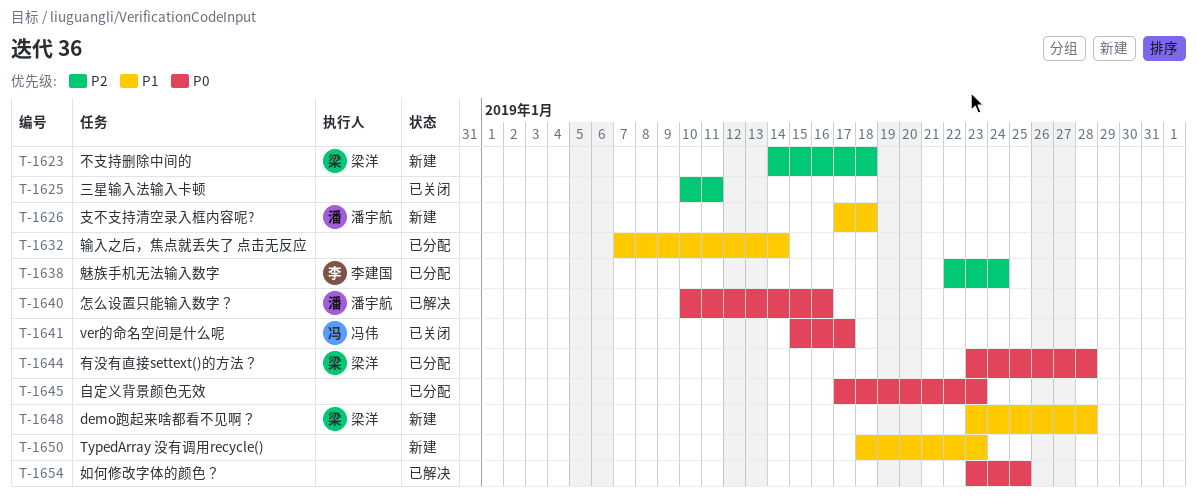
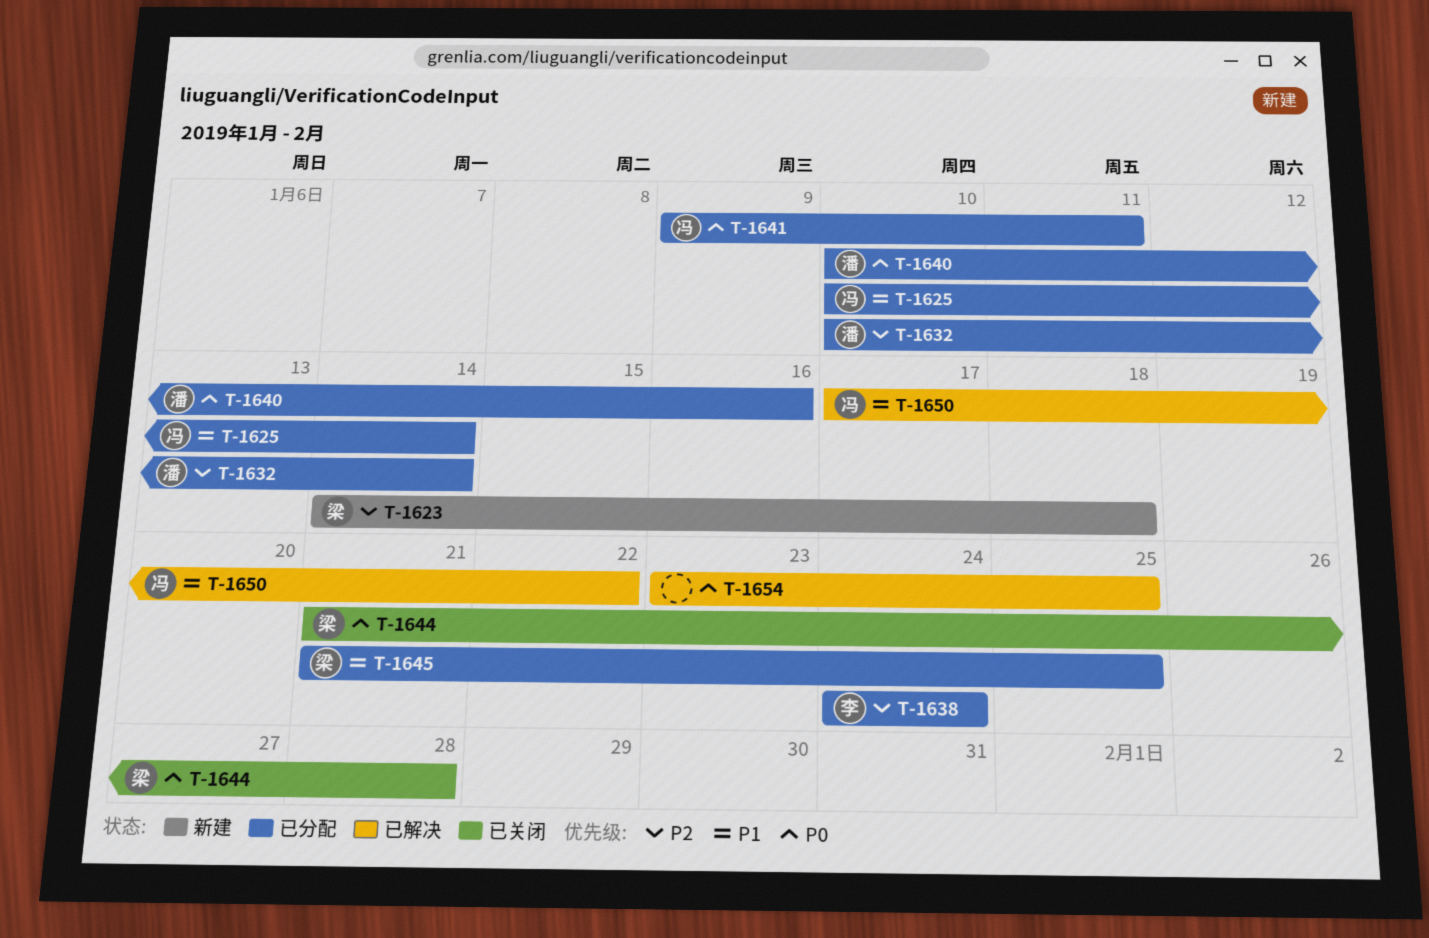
T-1625, status: 已关闭 -> 已分配
T-1625, owner: none -> 冯伟
T-1625, priority: P2 -> P1
T-1625, due: Jan 11 -> Jan 14
T-1626: present -> none
T-1632, owner: none -> 潘宇航
T-1632, priority: P1 -> P2
T-1632, start: Jan 7 -> Jan 10
T-1638, start: Jan 22 -> Jan 24
T-1640, status: 已解决 -> 已分配
T-1641, status: 已关闭 -> 已分配
T-1641, start: Jan 15 -> Jan 9
T-1641, due: Jan 17 -> Jan 11
T-1644, status: 已分配 -> 已关闭
T-1644, start: Jan 23 -> Jan 21
T-1645, owner: none -> 梁洋
T-1645, priority: P0 -> P1
T-1645, start: Jan 17 -> Jan 21
T-1645, due: Jan 23 -> Jan 25
T-1648: present -> none
T-1650, status: 新建 -> 已解决
T-1650, owner: none -> 冯伟
T-1650, start: Jan 18 -> Jan 17
T-1650, due: Jan 23 -> Jan 22

